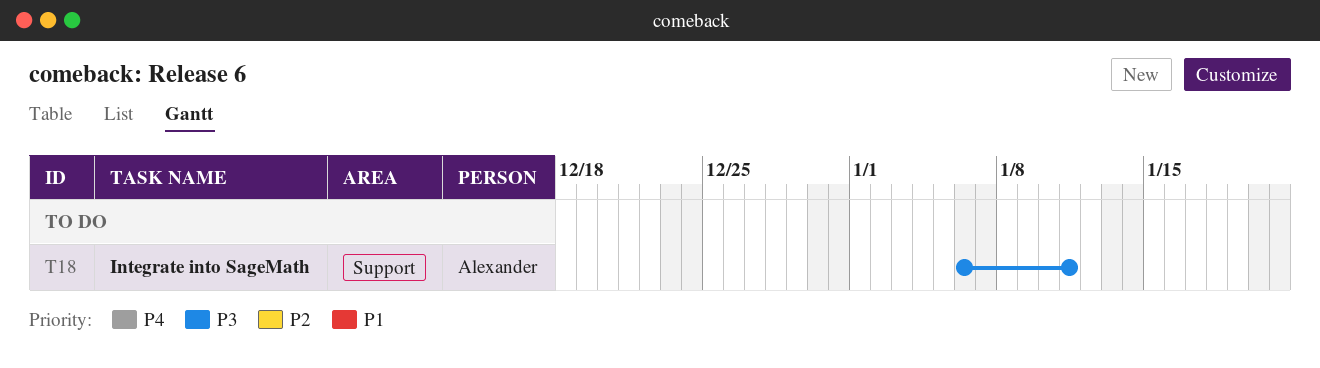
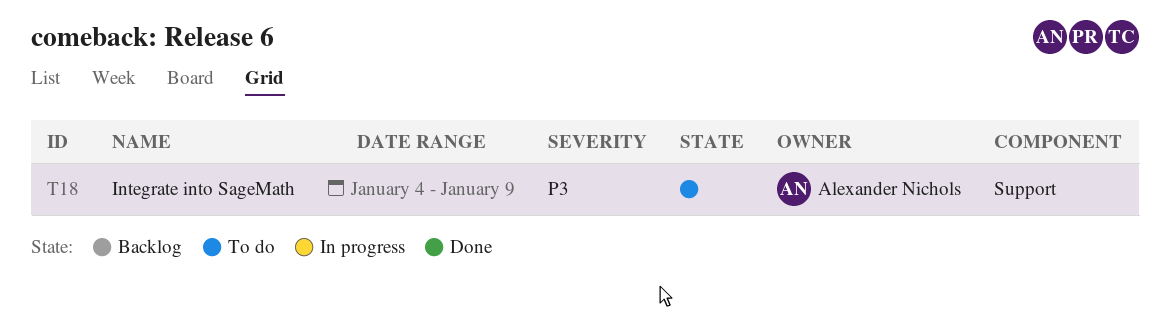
T18, start: Jan 6 -> Jan 4
T18, due: Jan 11 -> Jan 9

